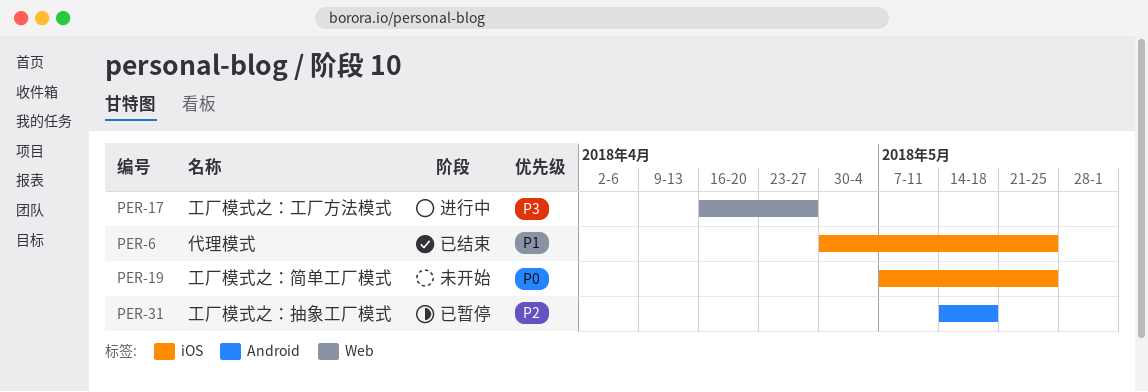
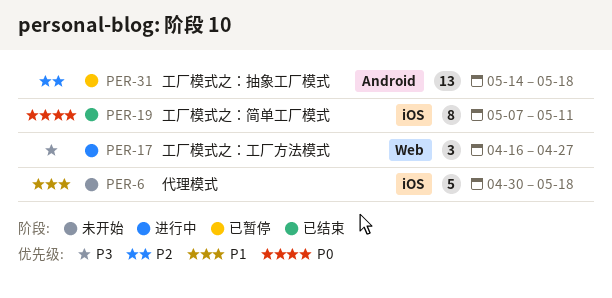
PER-6, status: 已结束 -> 未开始
PER-6, due: May 25 -> May 18
PER-19, status: 未开始 -> 已结束
PER-19, due: May 25 -> May 11

